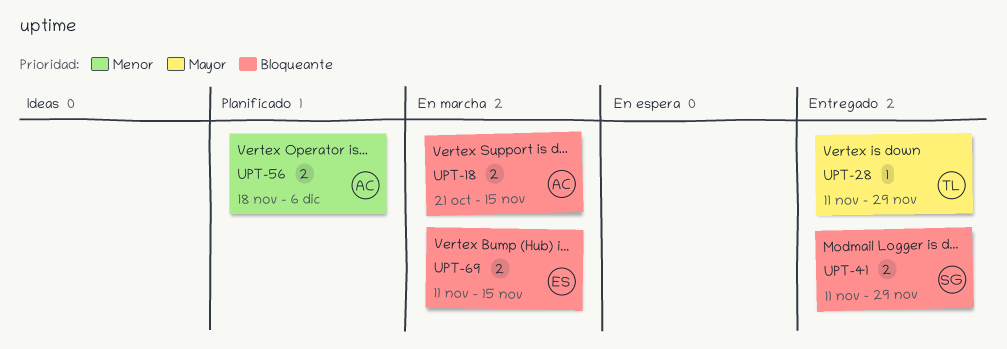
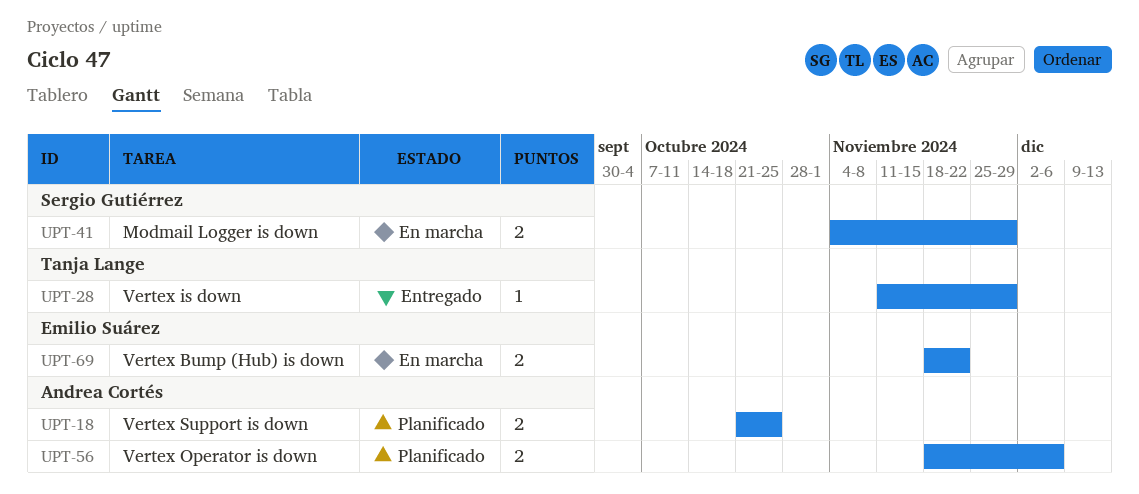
UPT-18, status: En marcha -> Planificado
UPT-18, due: Nov 15 -> Oct 25
UPT-41, status: Entregado -> En marcha
UPT-41, start: Nov 11 -> Nov 4
UPT-69, start: Nov 11 -> Nov 18
UPT-69, due: Nov 15 -> Nov 22

